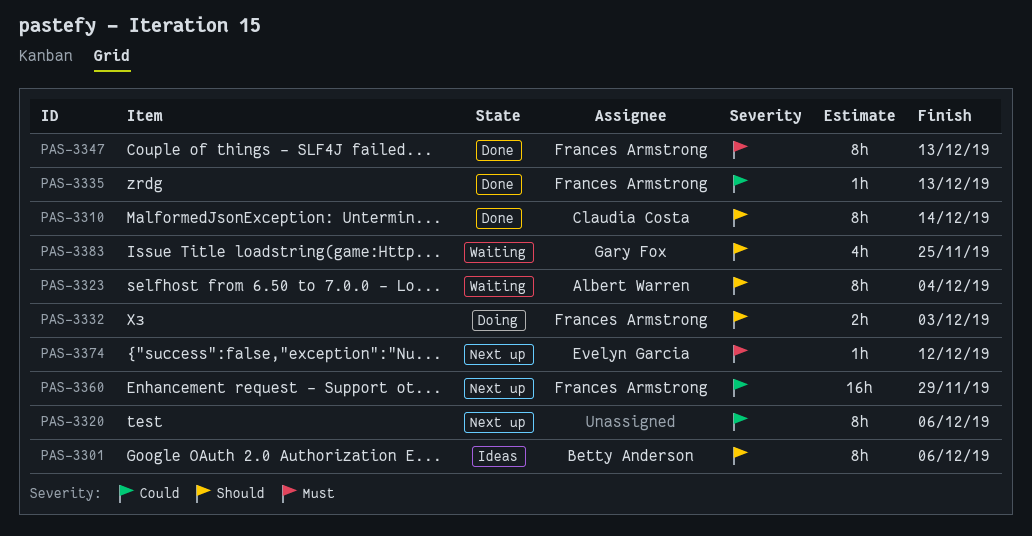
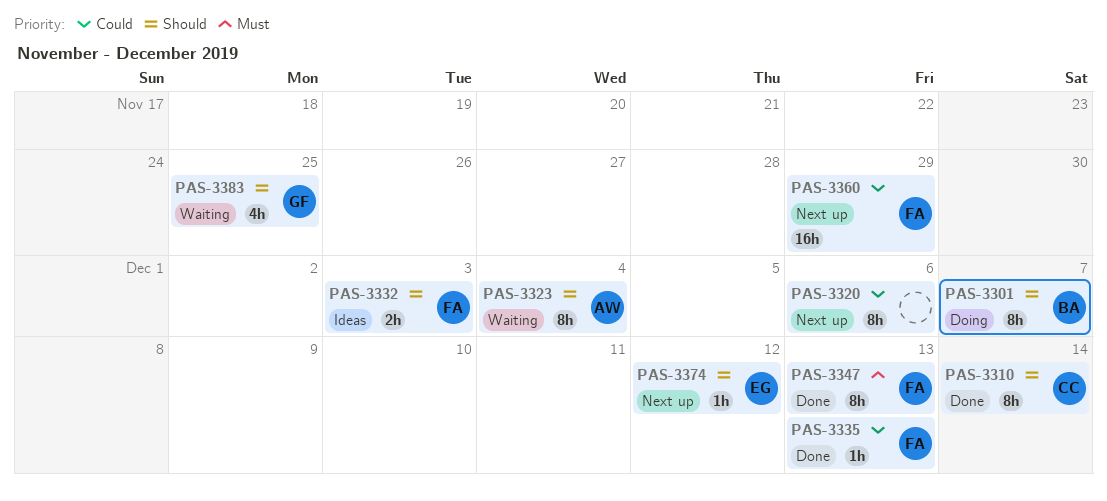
PAS-3301, status: Ideas -> Doing
PAS-3301, due: Dec 6 -> Dec 7
PAS-3332, status: Doing -> Ideas
PAS-3374, priority: Must -> Should

